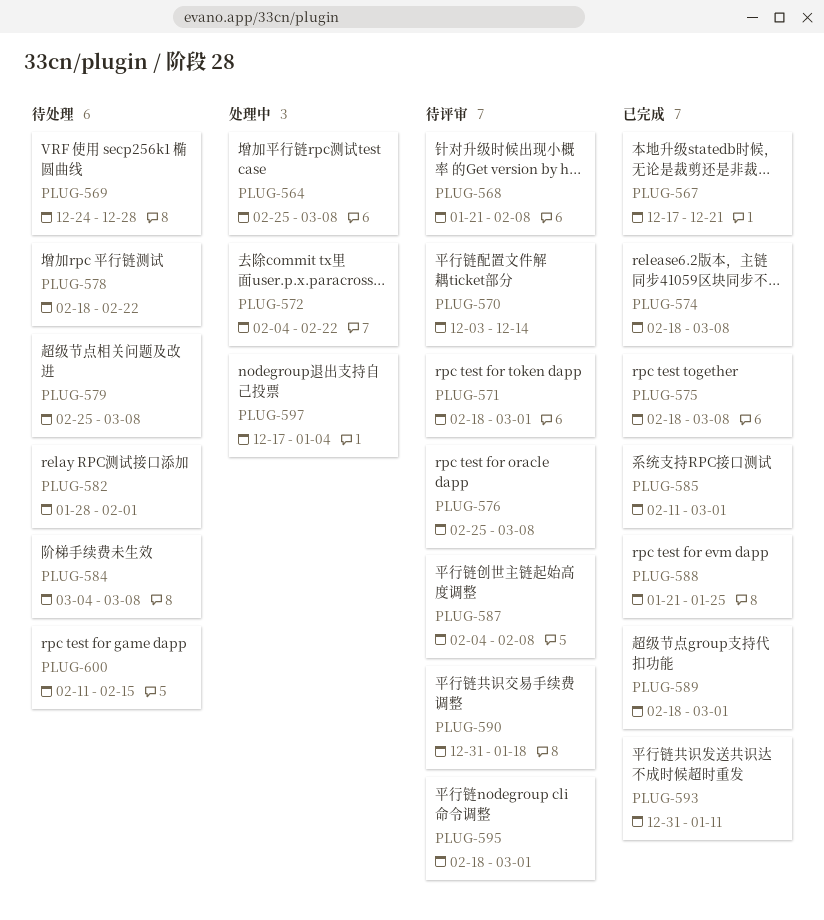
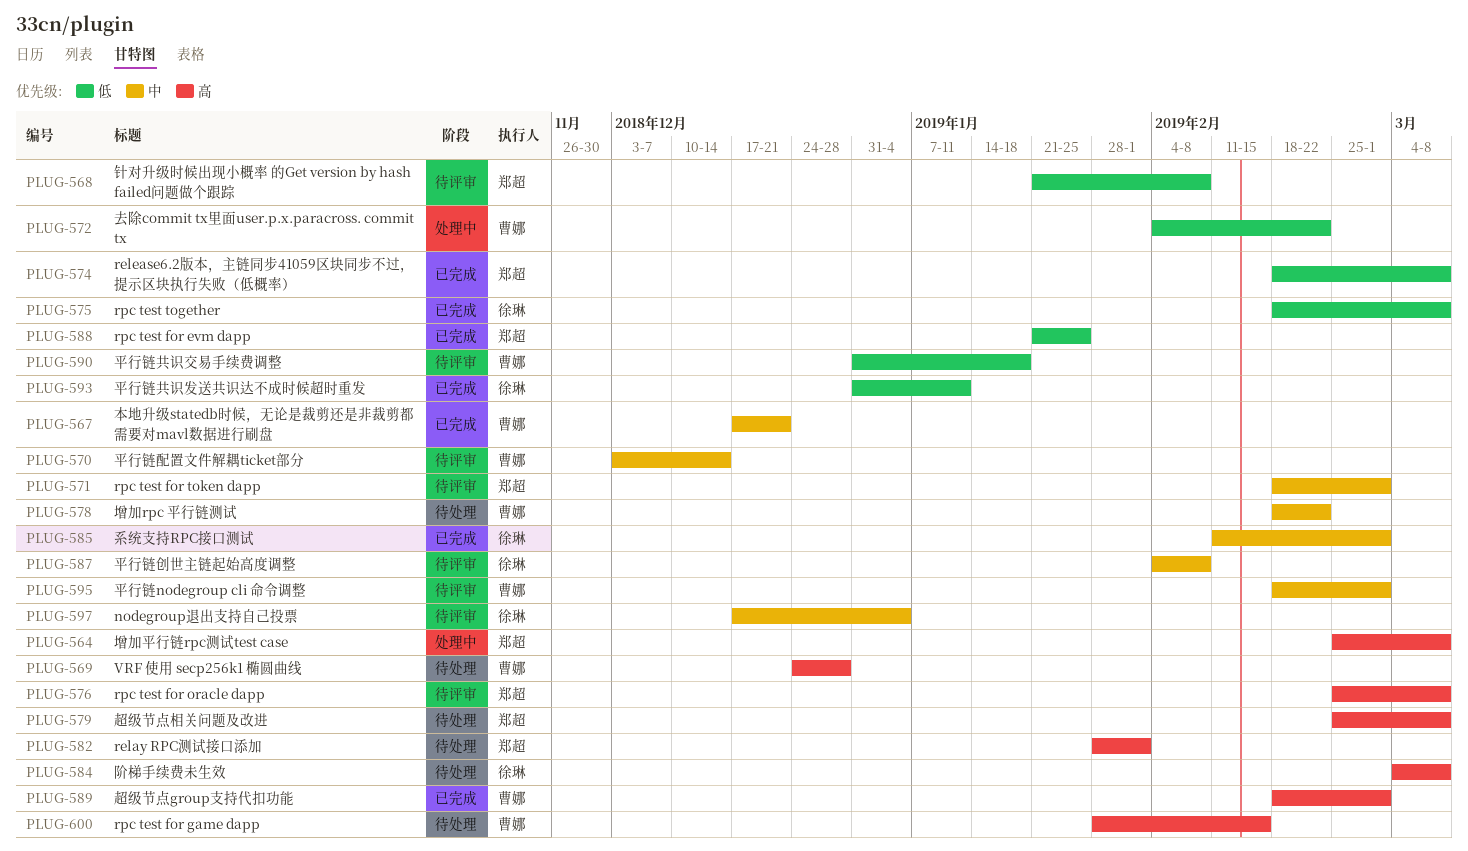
PLUG-597, status: 处理中 -> 待评审
PLUG-600, start: Feb 11 -> Jan 28

